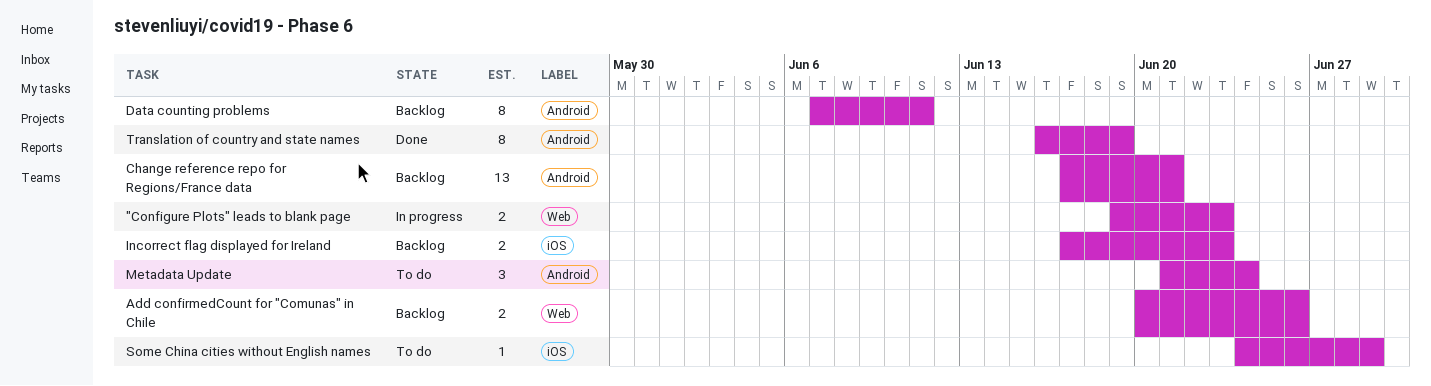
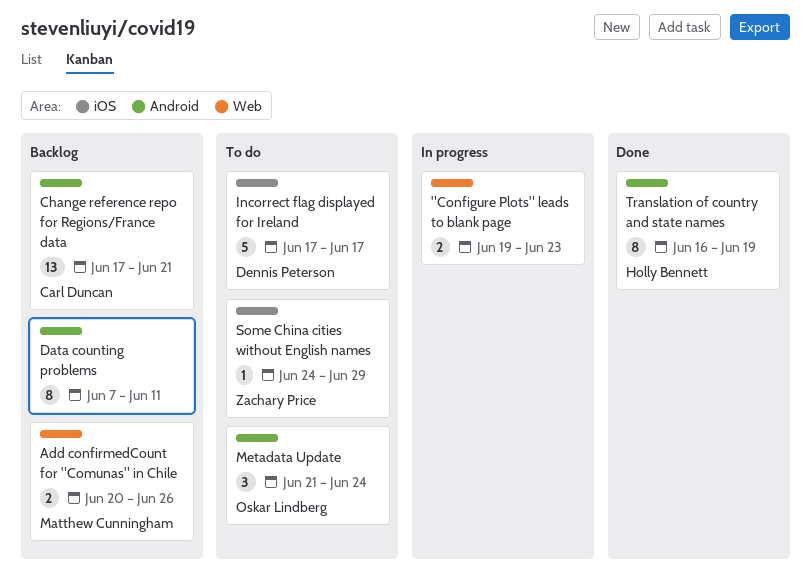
Incorrect flag displayed for Ireland, status: Backlog -> To do
Incorrect flag displayed for Ireland, estimate: 2 -> 5
Incorrect flag displayed for Ireland, due: Jun 23 -> Jun 17

